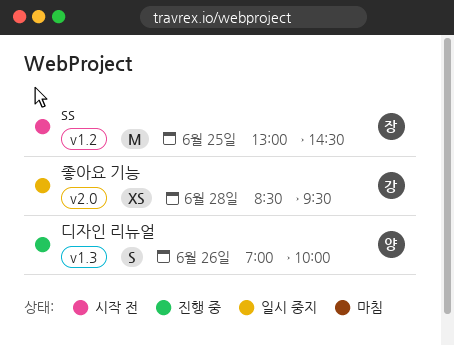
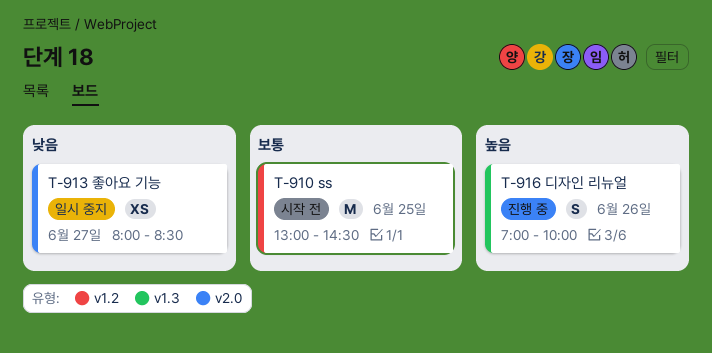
좋아요 기능, day: Jun 28 -> Jun 27
좋아요 기능, begins: 08:30 -> 08:00
좋아요 기능, ends: 09:30 -> 08:30

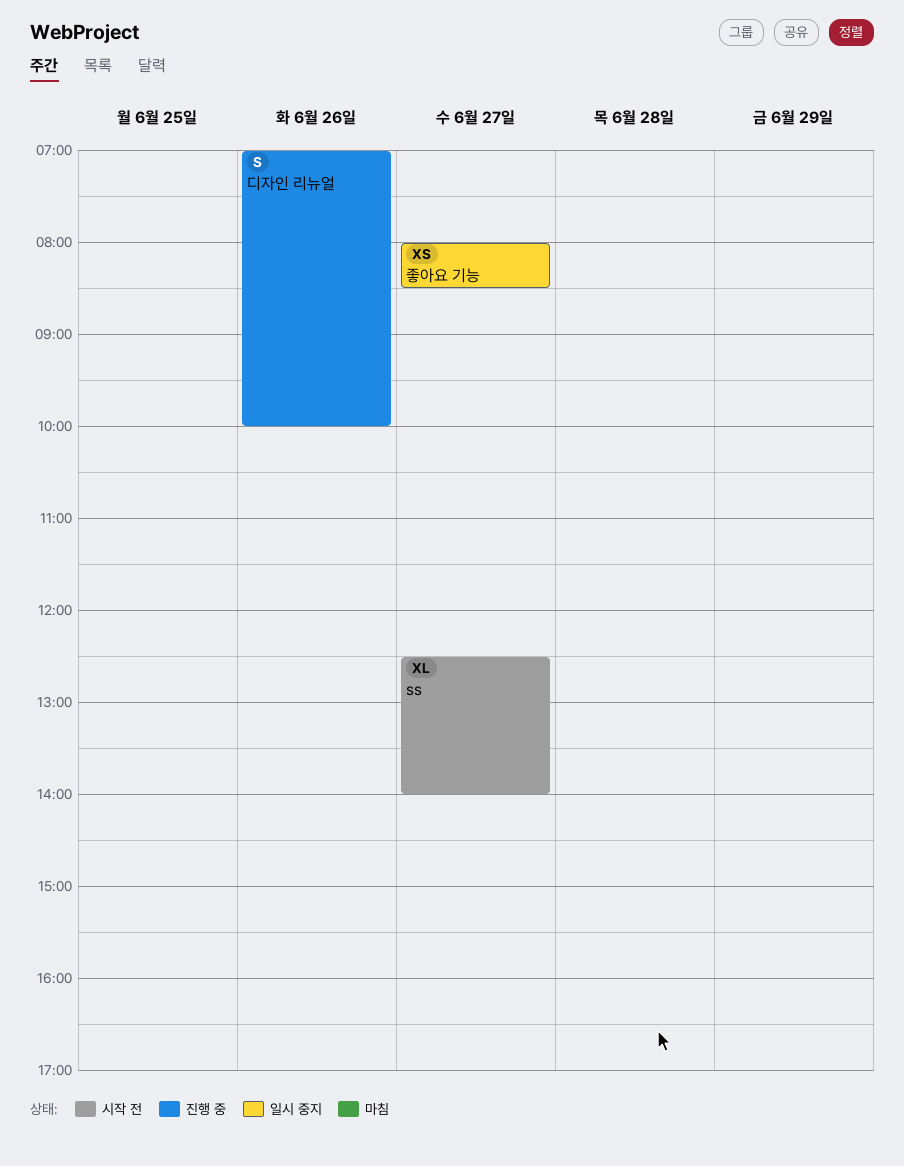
ss, estimate: M -> XL
ss, day: Jun 25 -> Jun 27
ss, begins: 13:00 -> 12:30
ss, ends: 14:30 -> 14:00

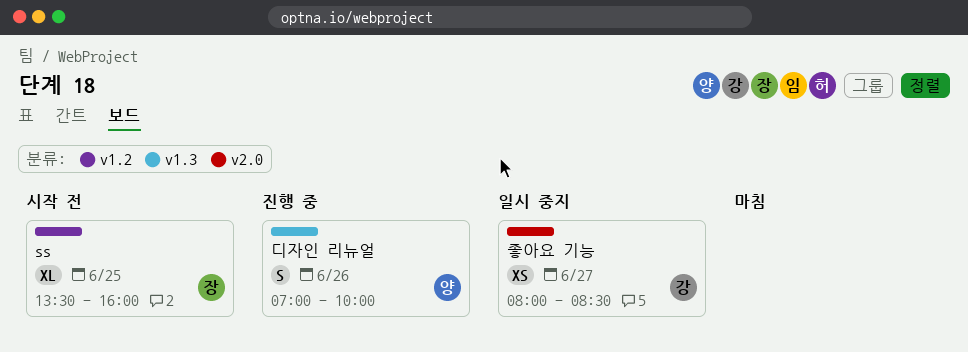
ss, day: Jun 27 -> Jun 25
ss, begins: 12:30 -> 13:30
ss, ends: 14:00 -> 16:00

